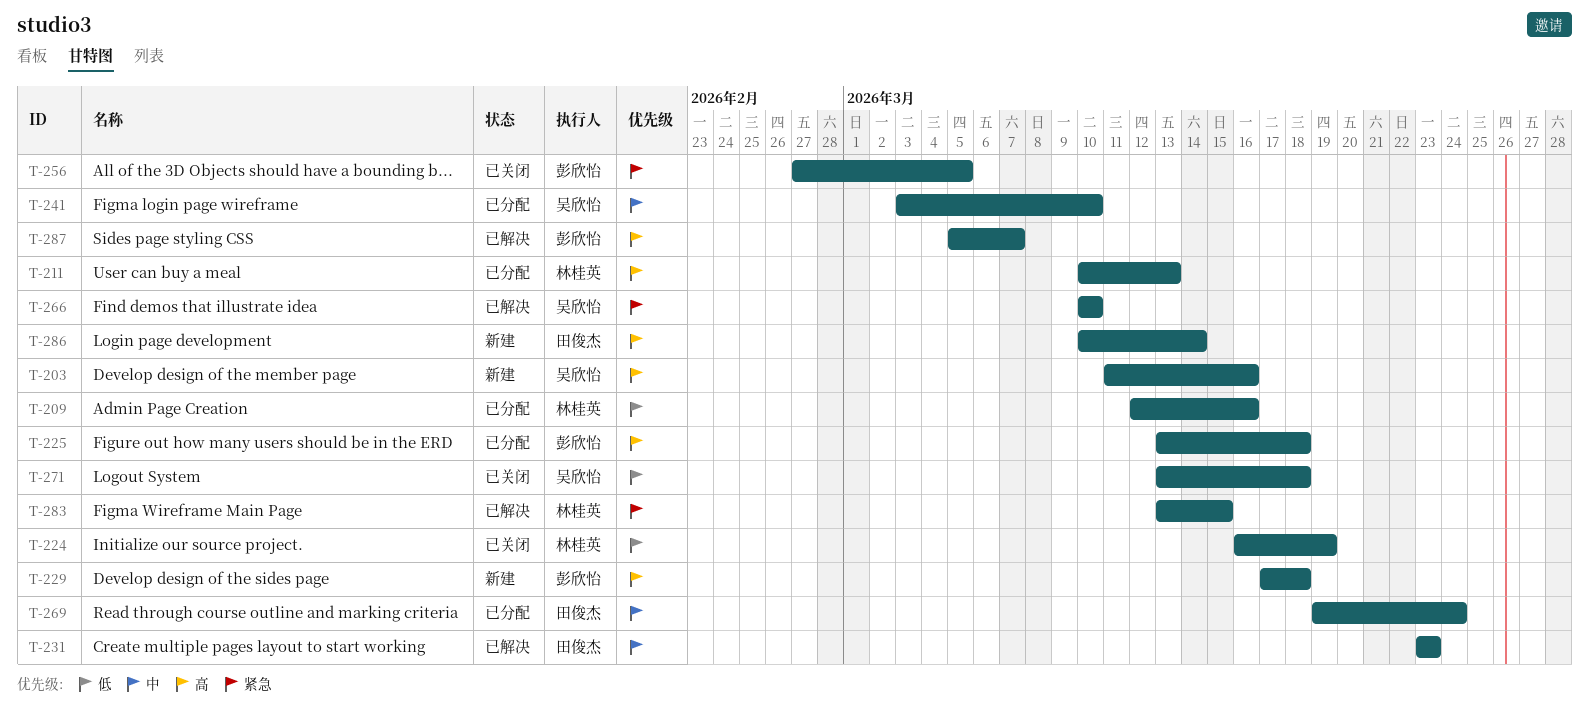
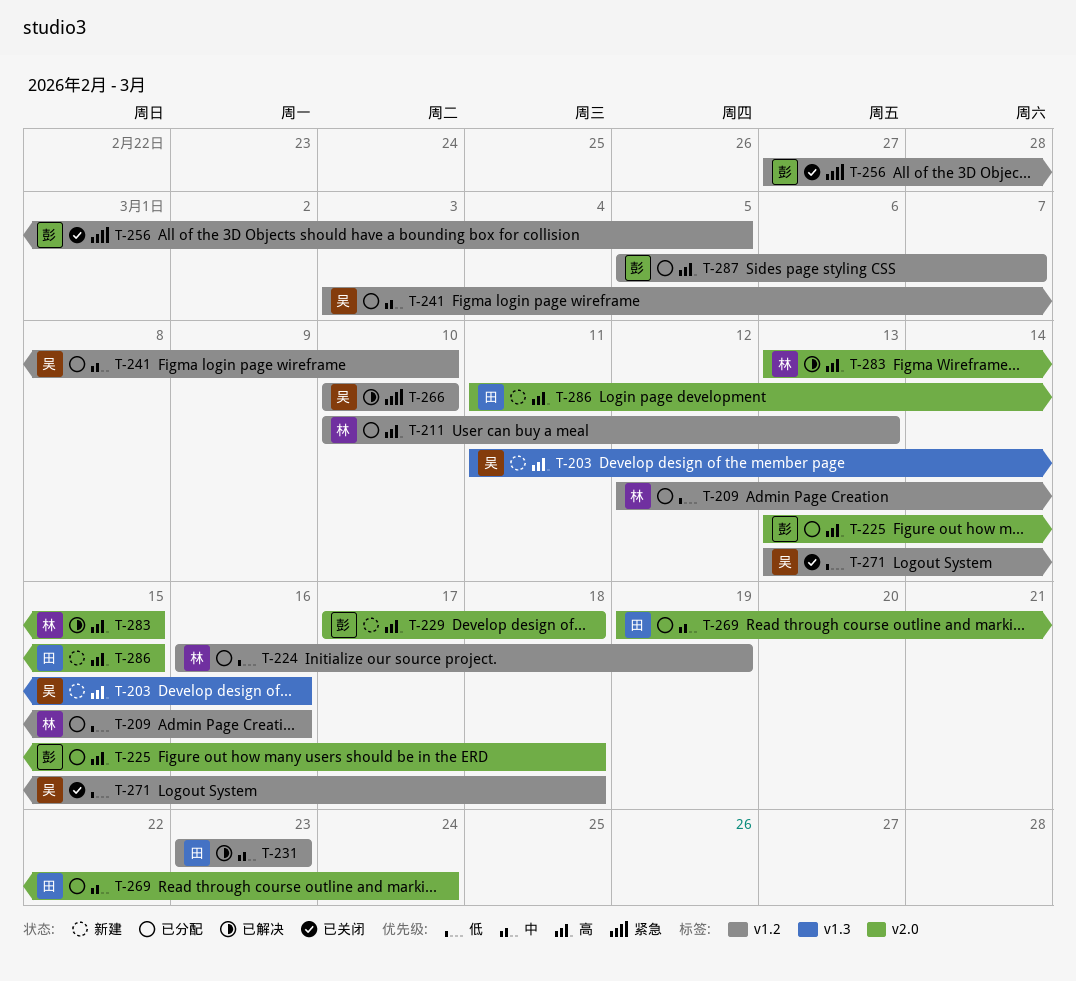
T-224, status: 已关闭 -> 已分配
T-283, priority: 紧急 -> 高
T-286, start: Mar 10 -> Mar 11
T-286, due: Mar 14 -> Mar 15
T-287, status: 已解决 -> 已分配

